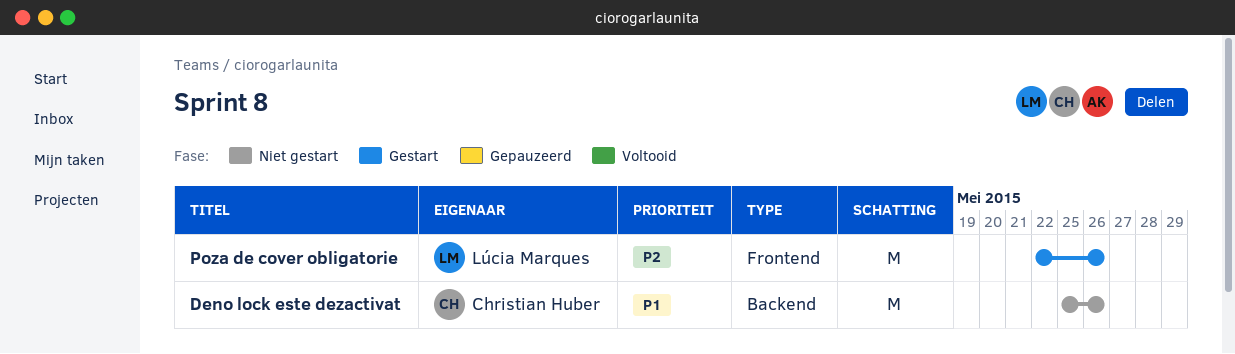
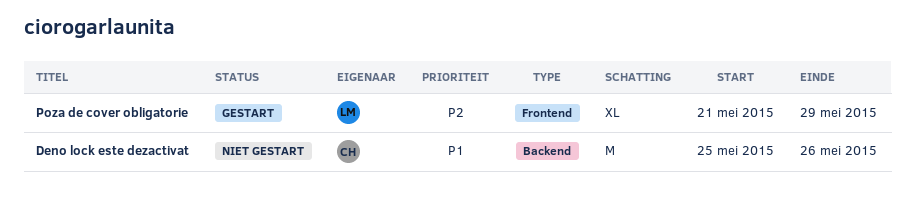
Poza de cover obligatorie, estimate: M -> XL
Poza de cover obligatorie, start: May 22 -> May 21
Poza de cover obligatorie, due: May 26 -> May 29

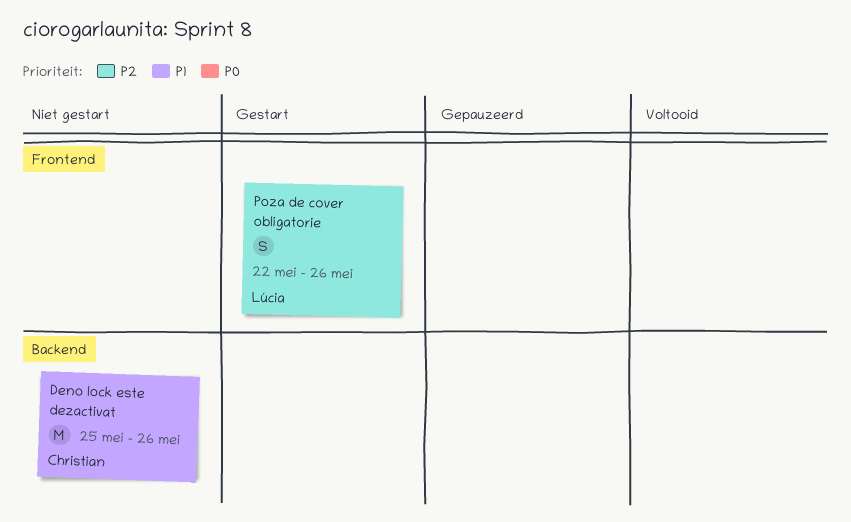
Poza de cover obligatorie, estimate: XL -> S
Poza de cover obligatorie, start: May 21 -> May 22
Poza de cover obligatorie, due: May 29 -> May 26

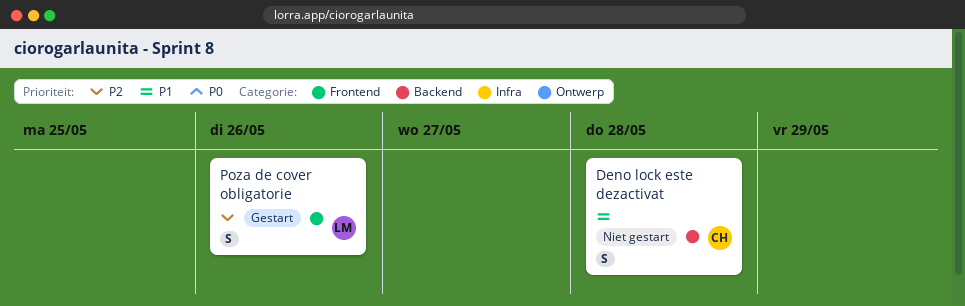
Deno lock este dezactivat, estimate: M -> S
Deno lock este dezactivat, due: May 26 -> May 28

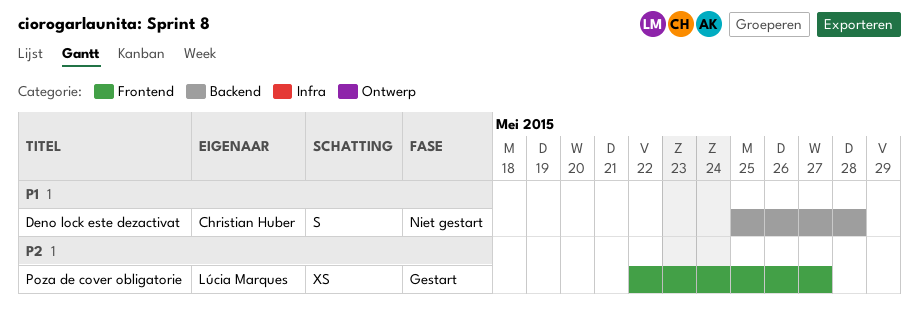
Poza de cover obligatorie, estimate: S -> XS
Poza de cover obligatorie, due: May 26 -> May 27

